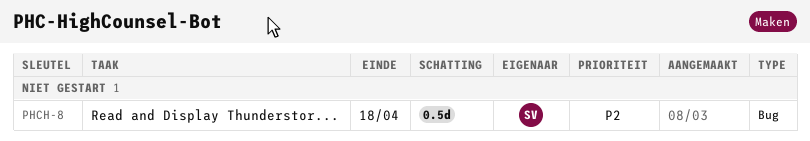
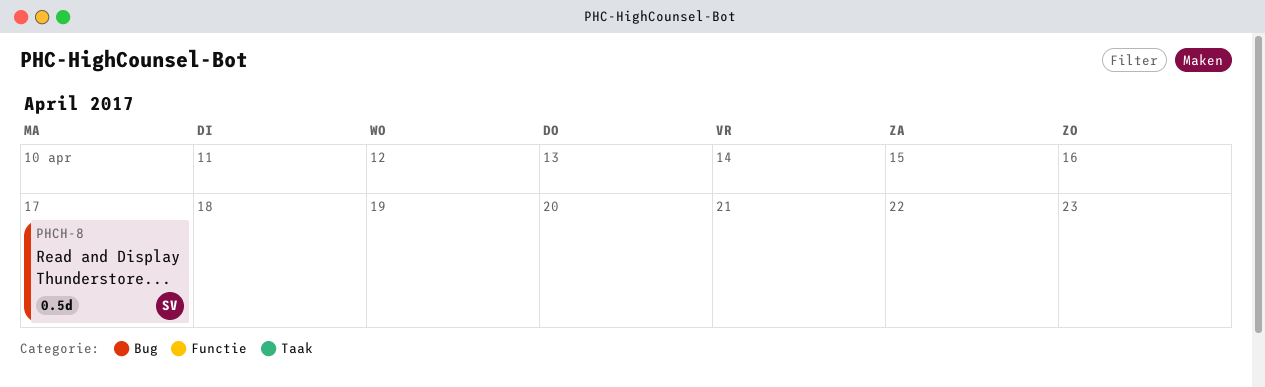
PHCH-8, due: Apr 18 -> Apr 17

